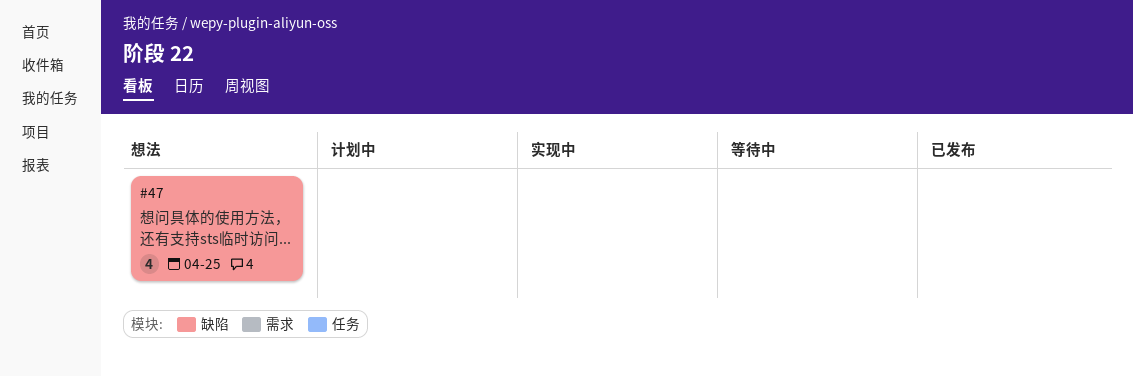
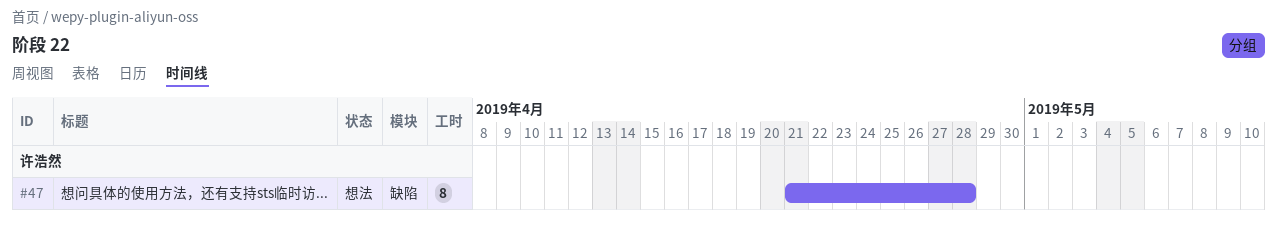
#47, estimate: 4 -> 8
#47, due: Apr 25 -> Apr 28

